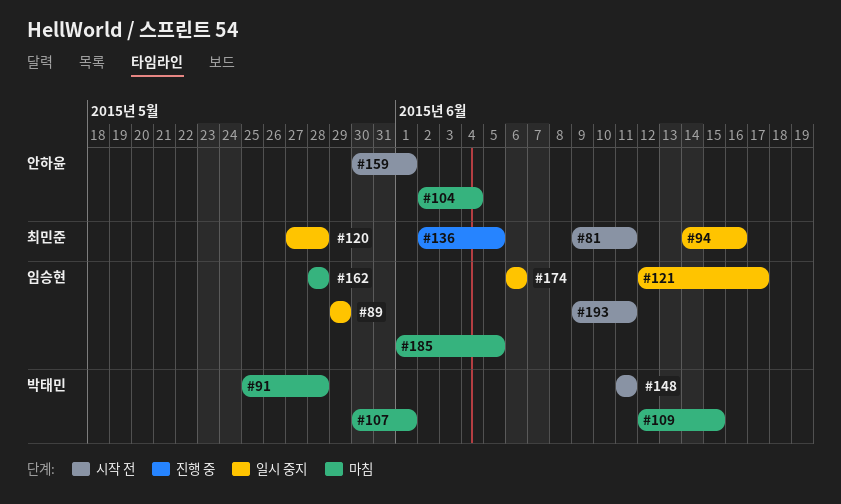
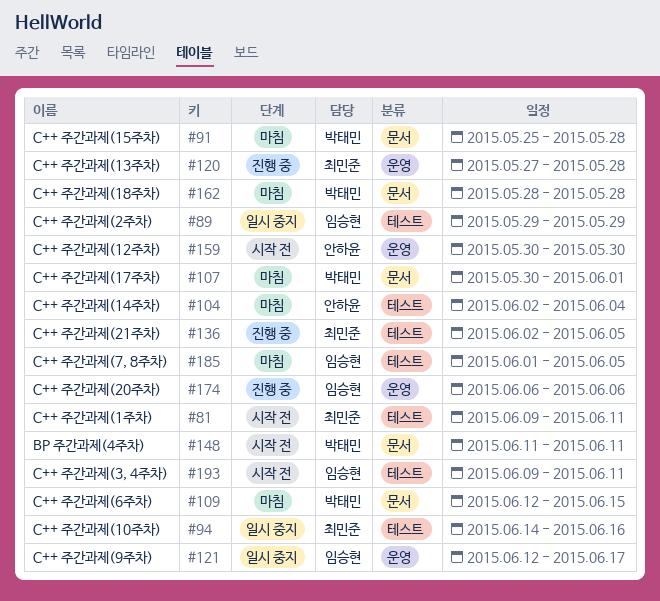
#120, status: 일시 중지 -> 진행 중
#159, due: Jun 1 -> May 30
#162, owner: 임승현 -> 박태민
#174, status: 일시 중지 -> 진행 중

